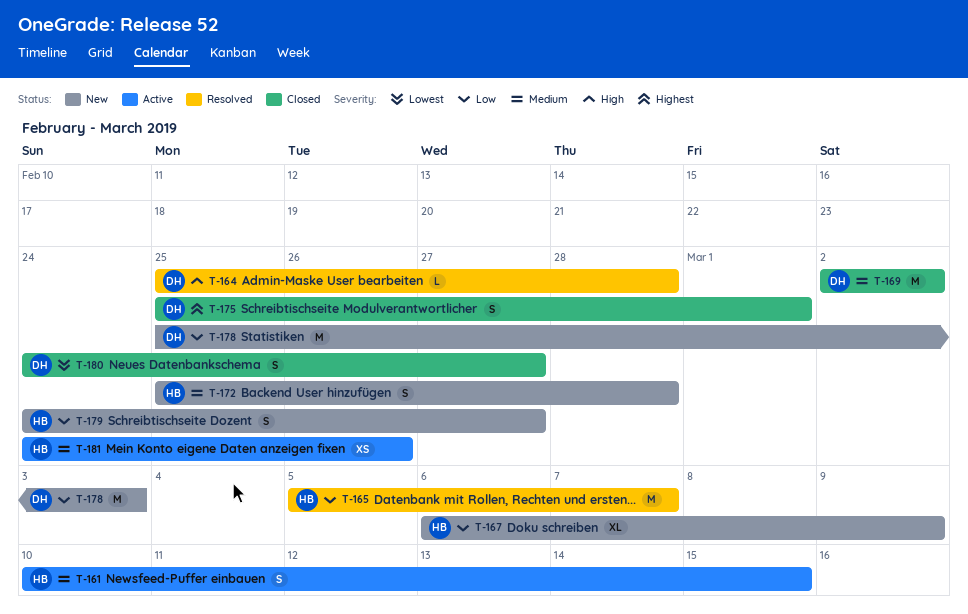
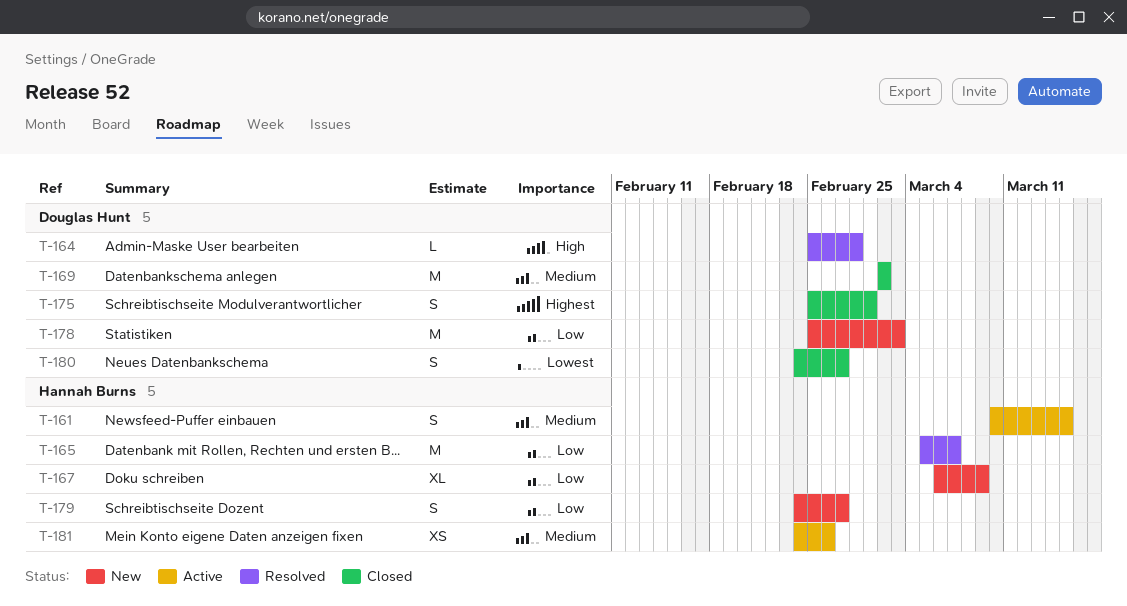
T-172: present -> none

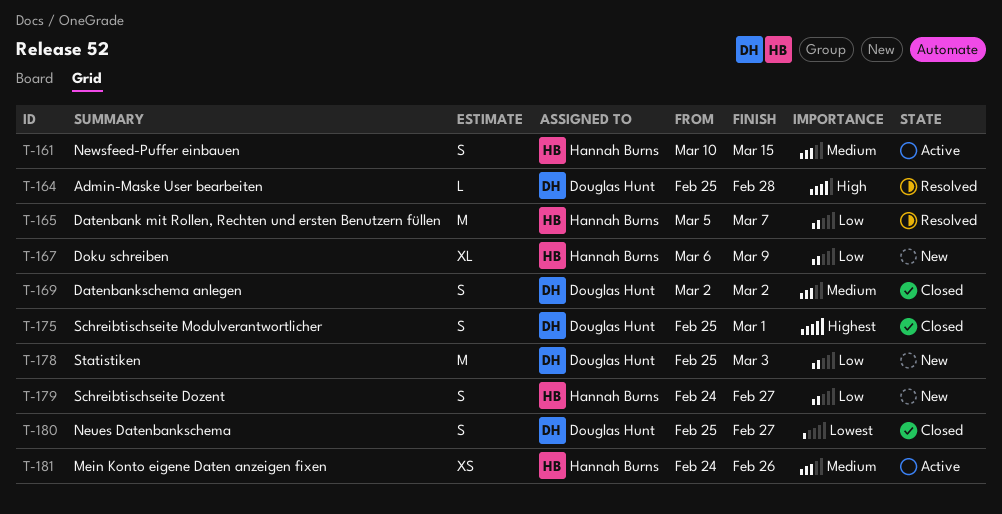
T-169, estimate: M -> S
T-180, start: Feb 24 -> Feb 25

